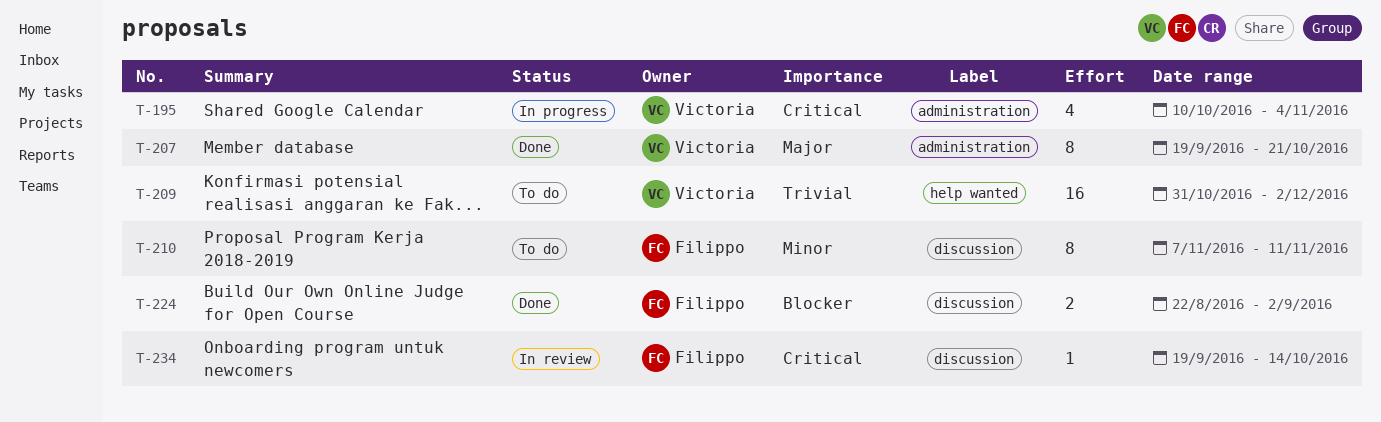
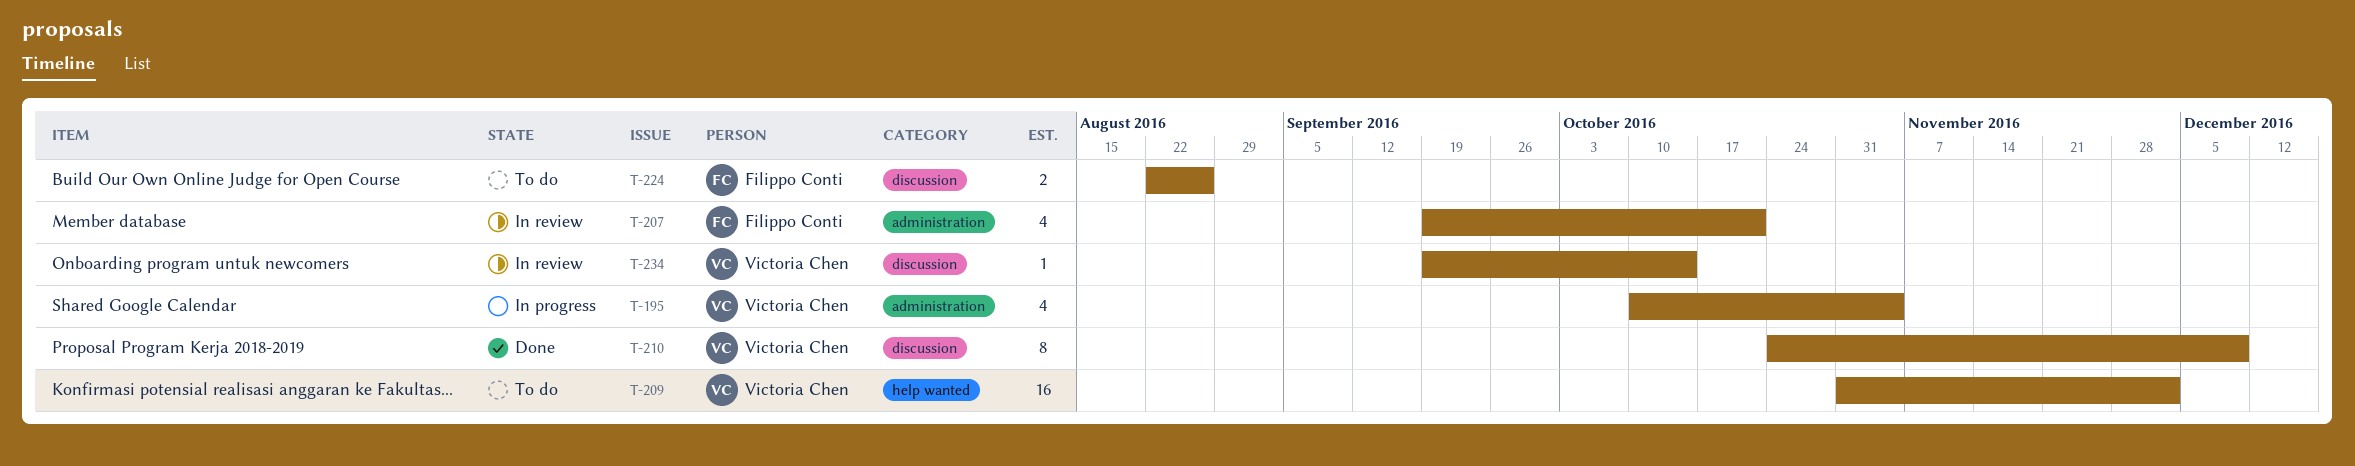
T-207, status: Done -> In review
T-207, owner: Victoria Chen -> Filippo Conti
T-207, estimate: 8 -> 4
T-210, status: To do -> Done
T-210, owner: Filippo Conti -> Victoria Chen
T-210, start: Nov 7 -> Oct 24
T-210, due: Nov 11 -> Dec 9
T-224, status: Done -> To do
T-224, due: Sep 2 -> Aug 26
T-234, owner: Filippo Conti -> Victoria Chen

